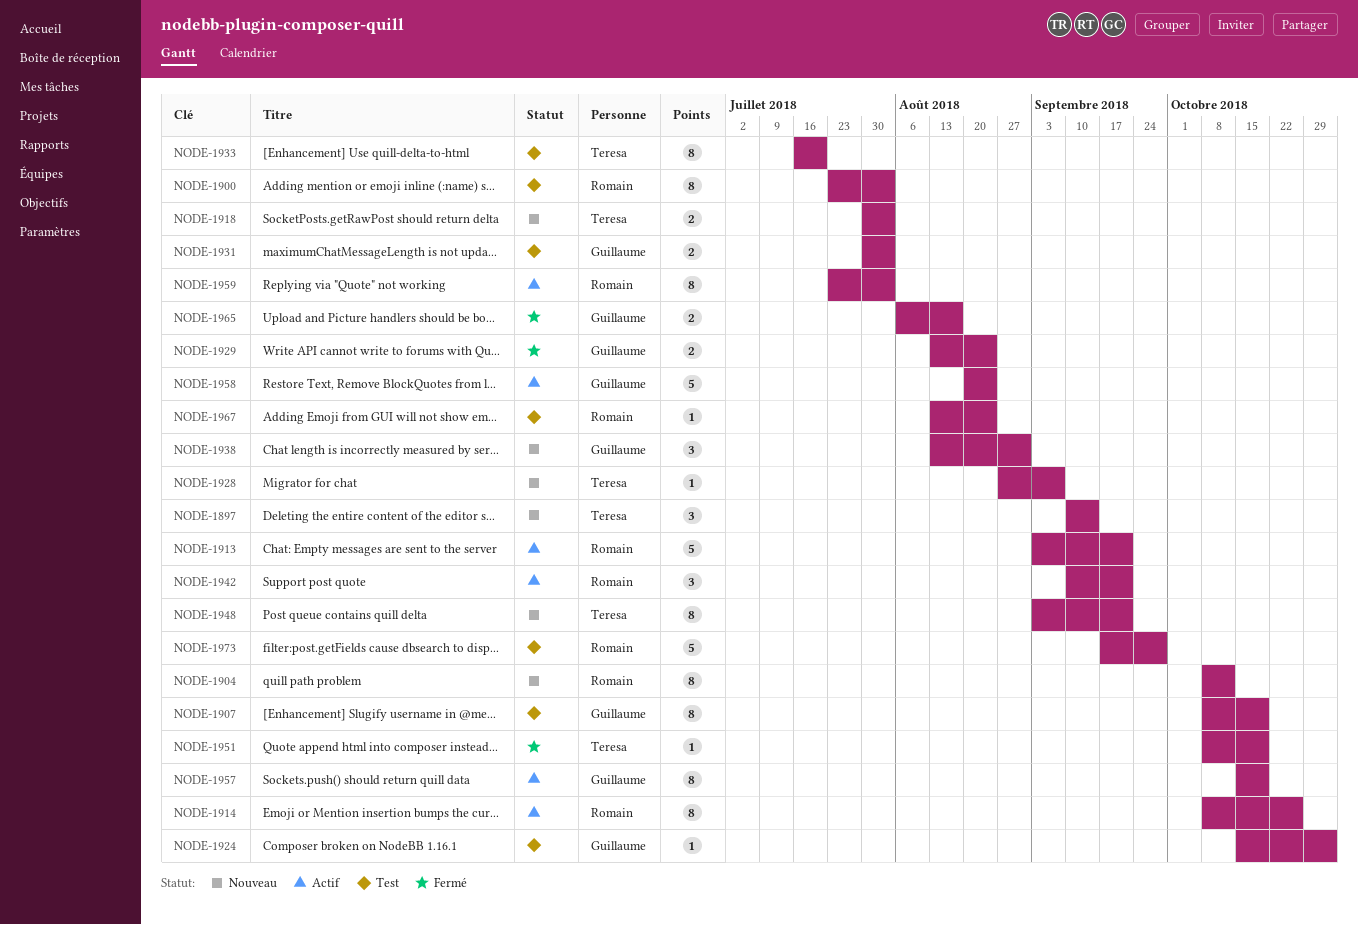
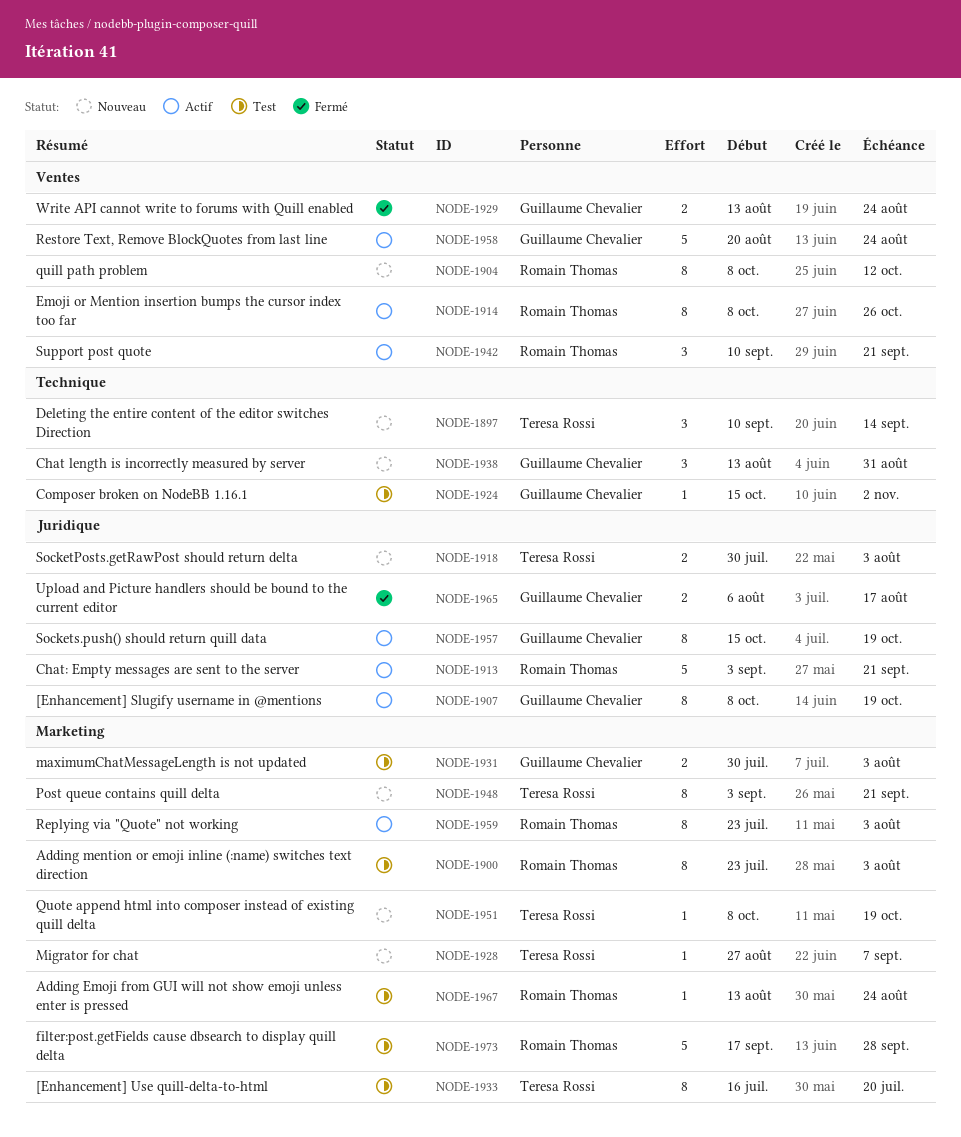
NODE-1907, status: Test -> Actif
NODE-1951, status: Fermé -> Nouveau

